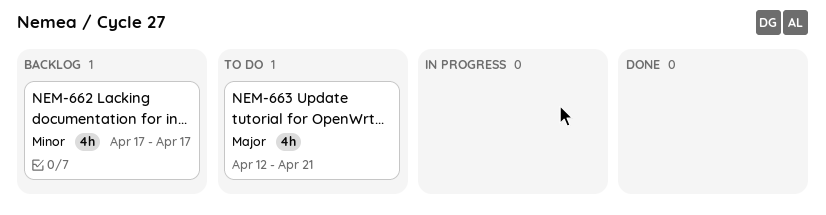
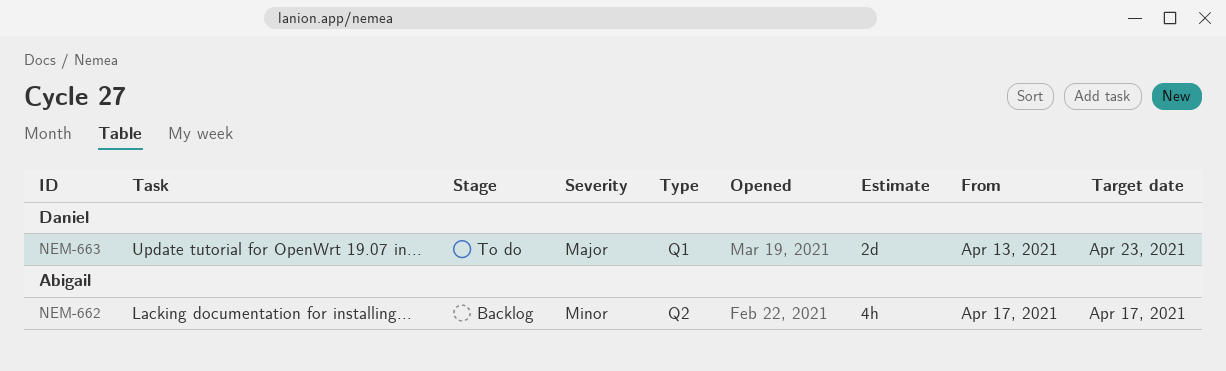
NEM-663, estimate: 4h -> 2d
NEM-663, start: Apr 12 -> Apr 13
NEM-663, due: Apr 21 -> Apr 23

